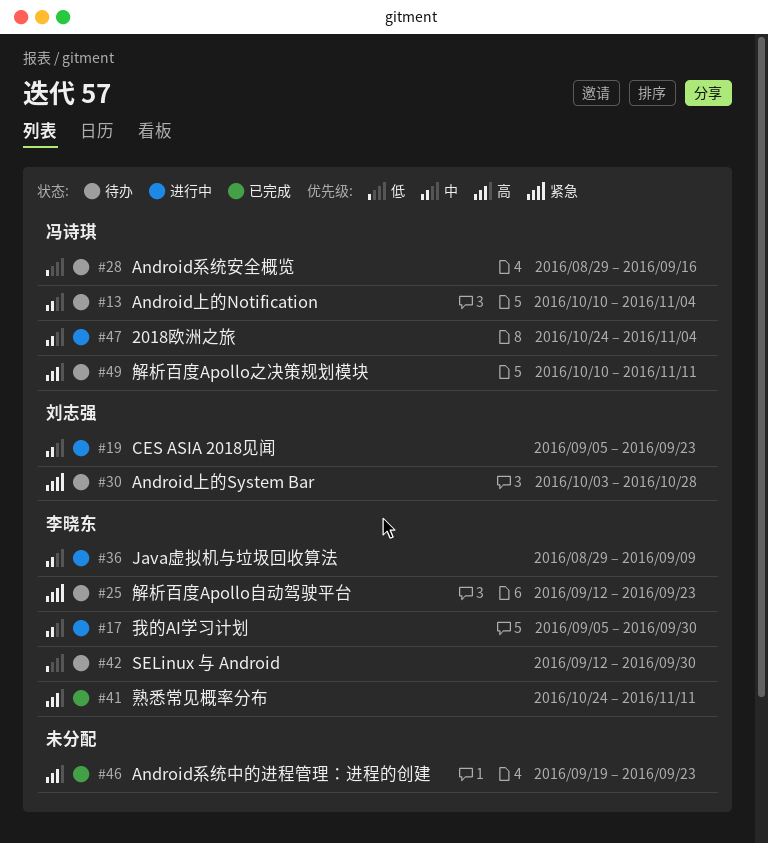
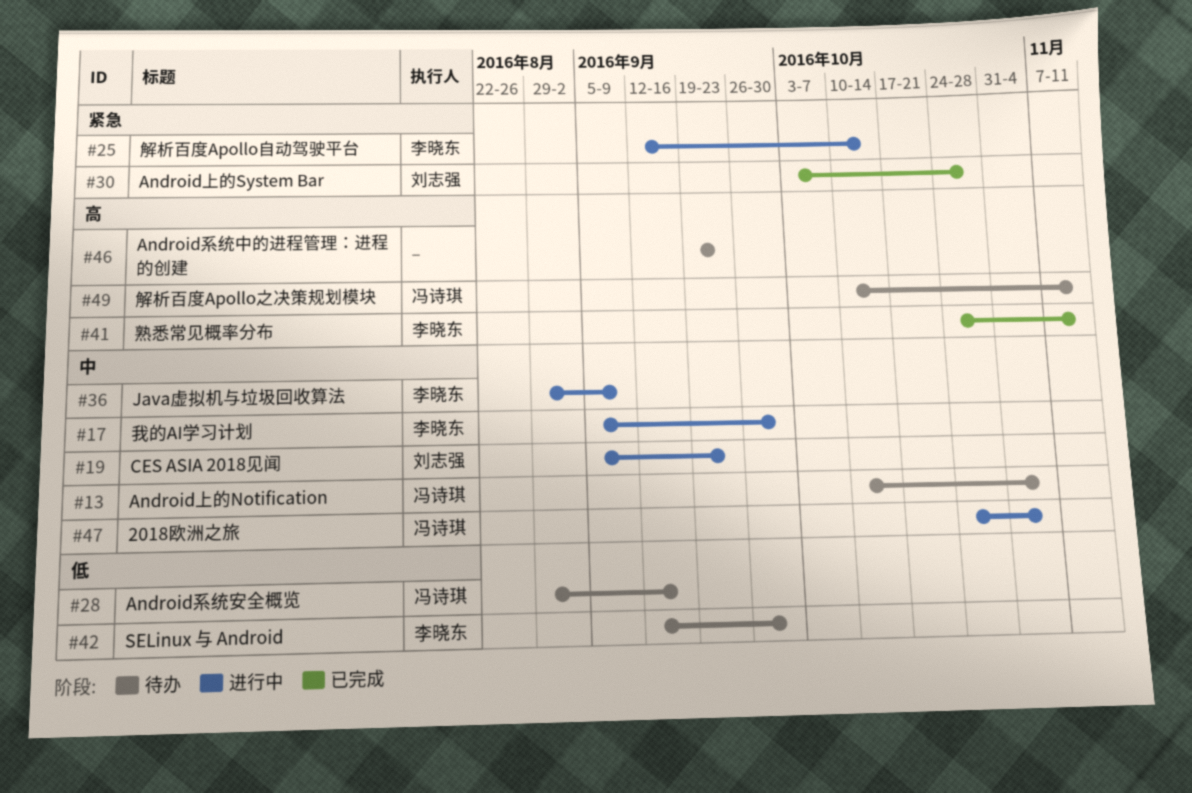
#25, status: 待办 -> 进行中
#25, due: Sep 23 -> Oct 14
#30, status: 待办 -> 已完成
#46, status: 已完成 -> 待办

